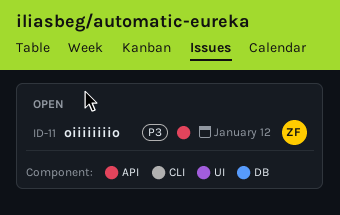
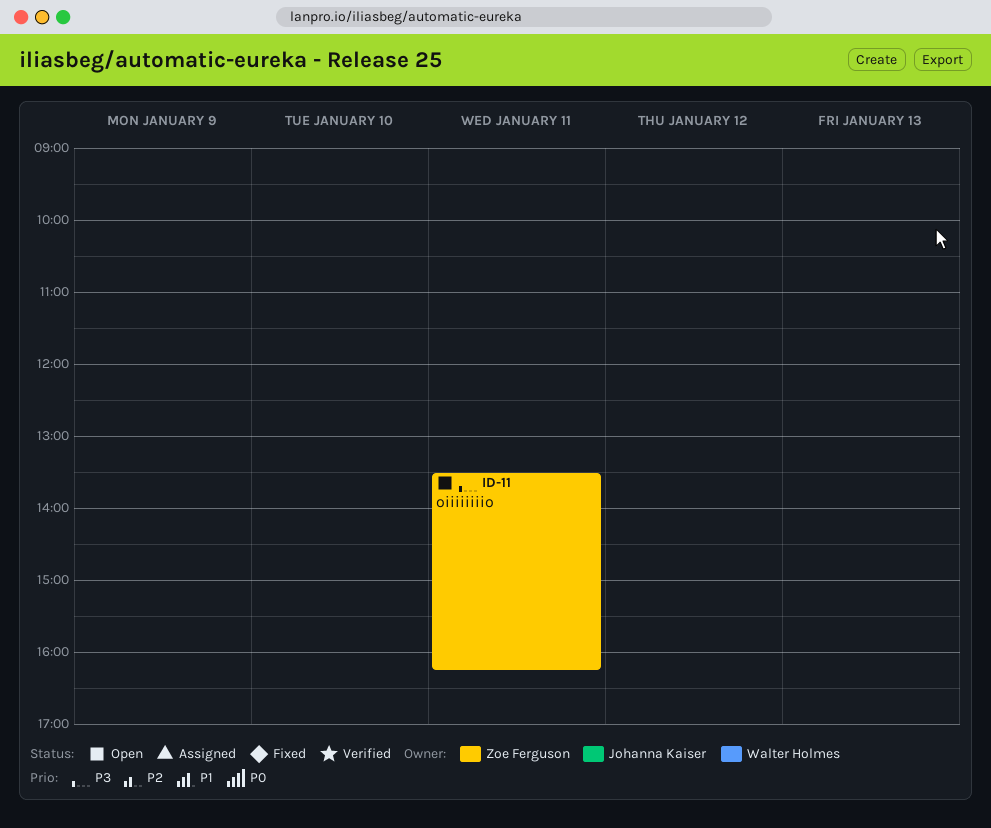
ID-11, day: Jan 12 -> Jan 11

